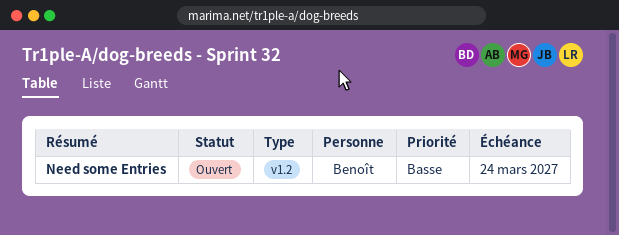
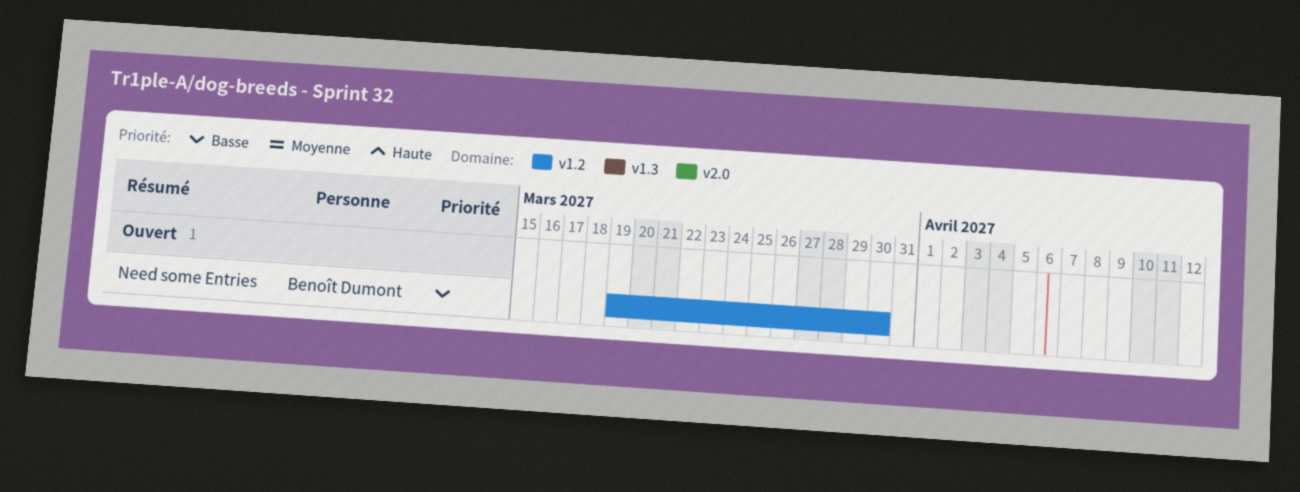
Need some Entries, due: Mar 24 -> Mar 30

